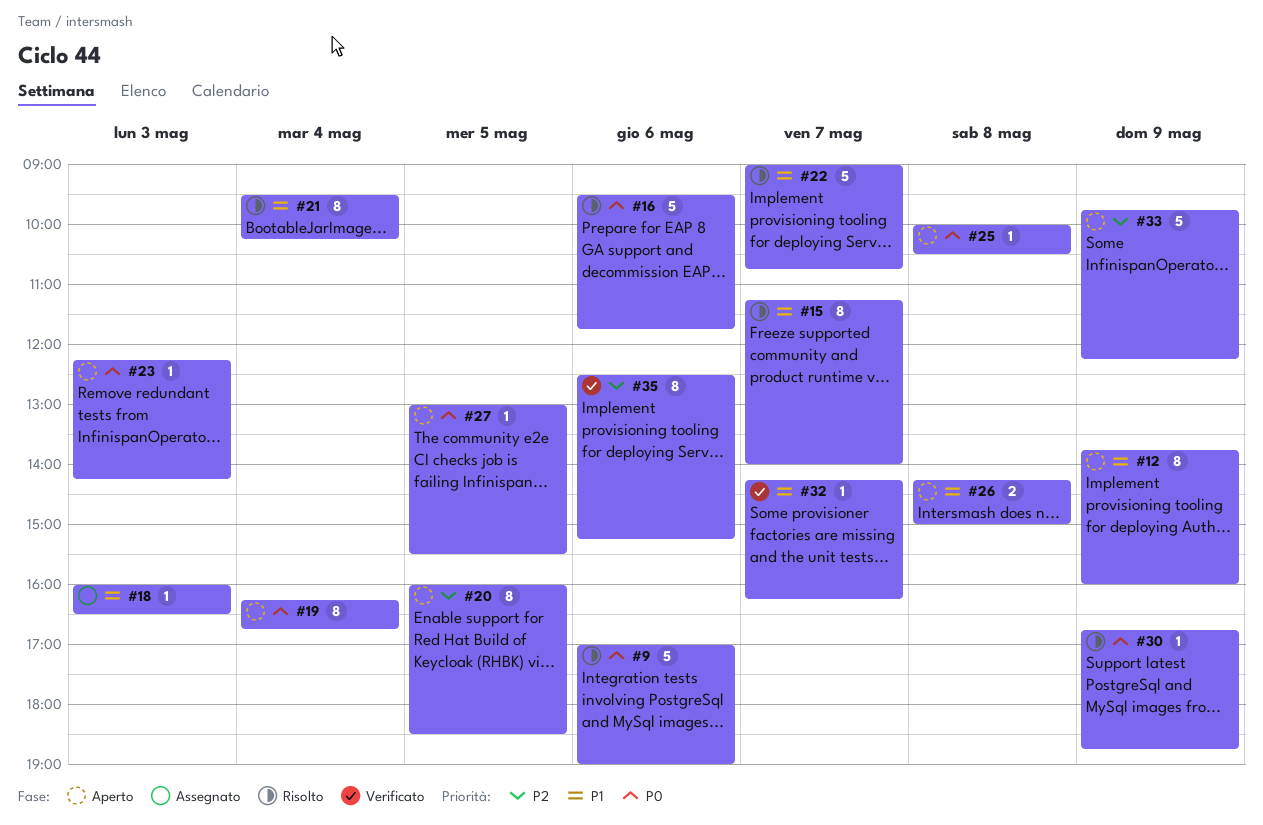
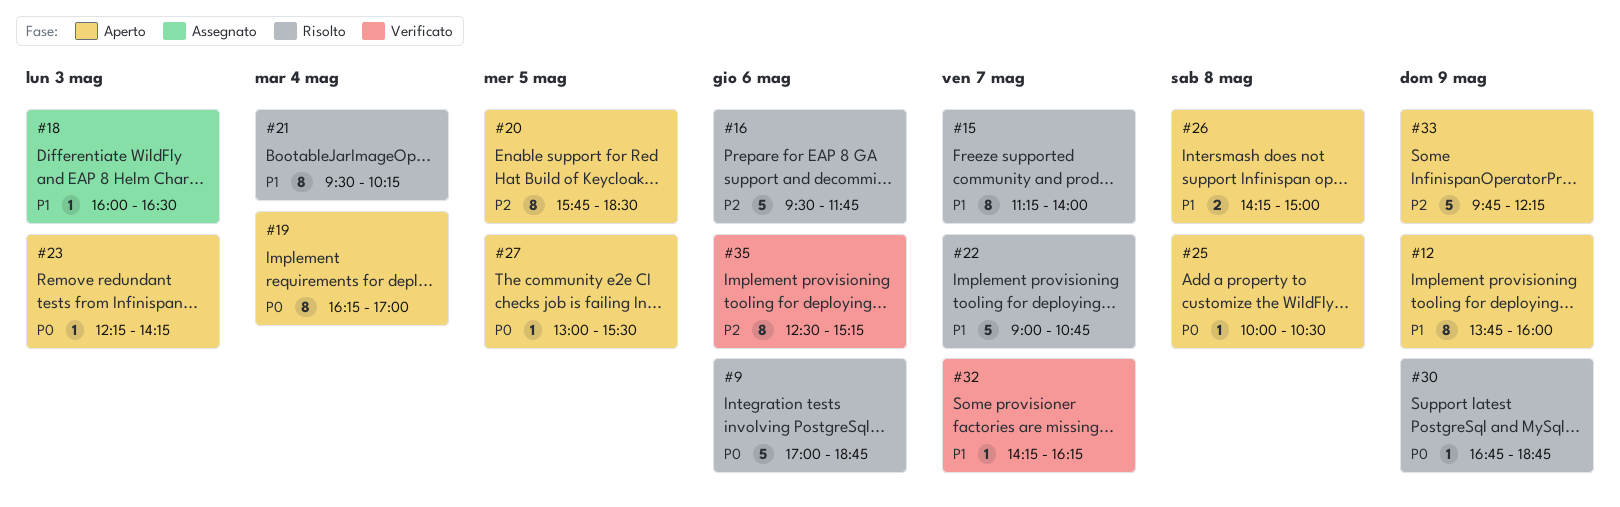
#9, ends: 19:00 -> 18:45
#16, priority: P0 -> P2
#19, ends: 16:45 -> 17:00
#20, begins: 16:00 -> 15:45

